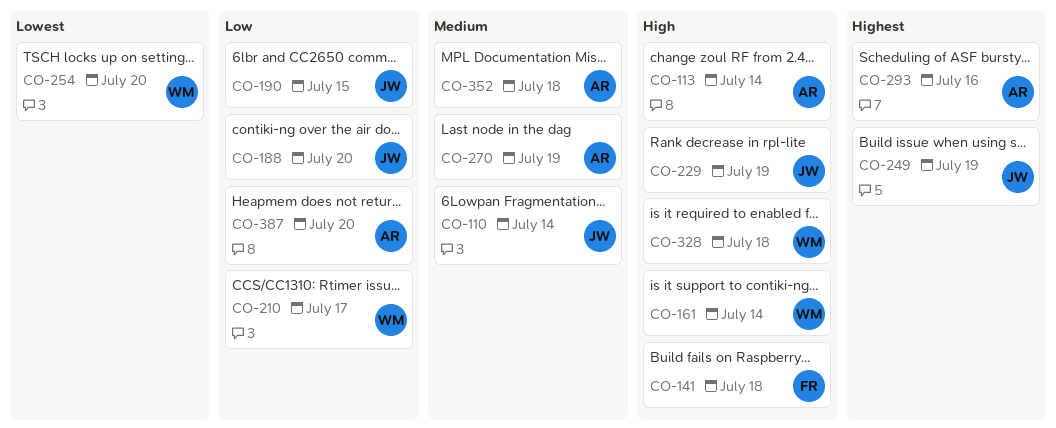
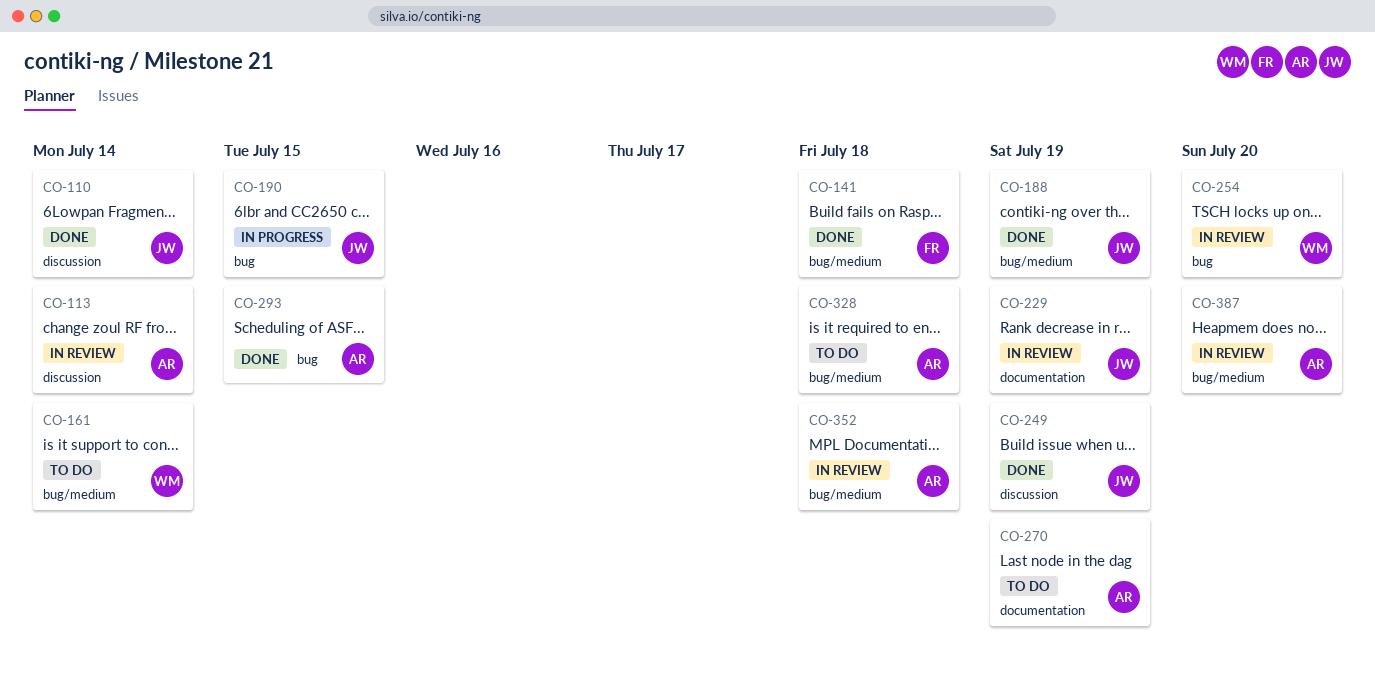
CO-188, due: Jul 20 -> Jul 19
CO-210: present -> none
CO-293, due: Jul 16 -> Jul 15
CO-328, owner: WM -> AR

